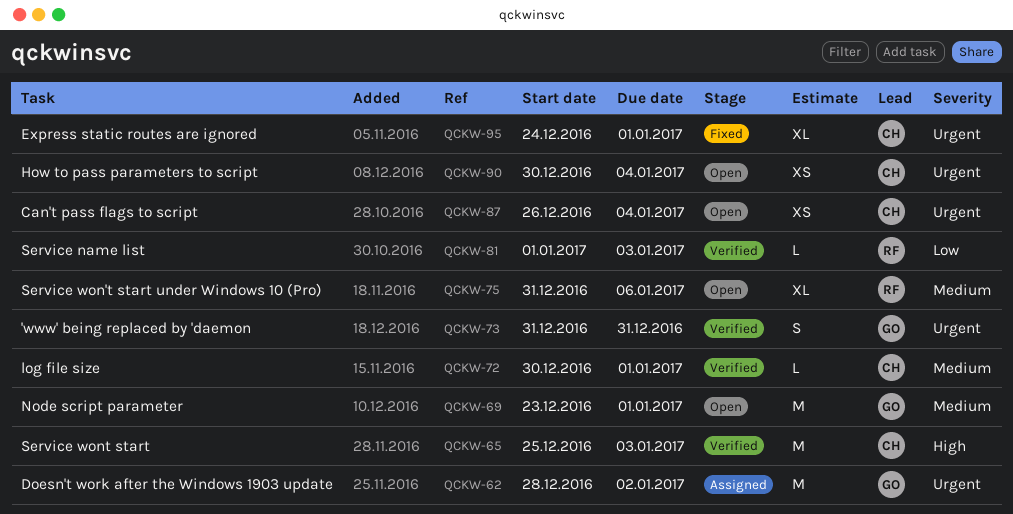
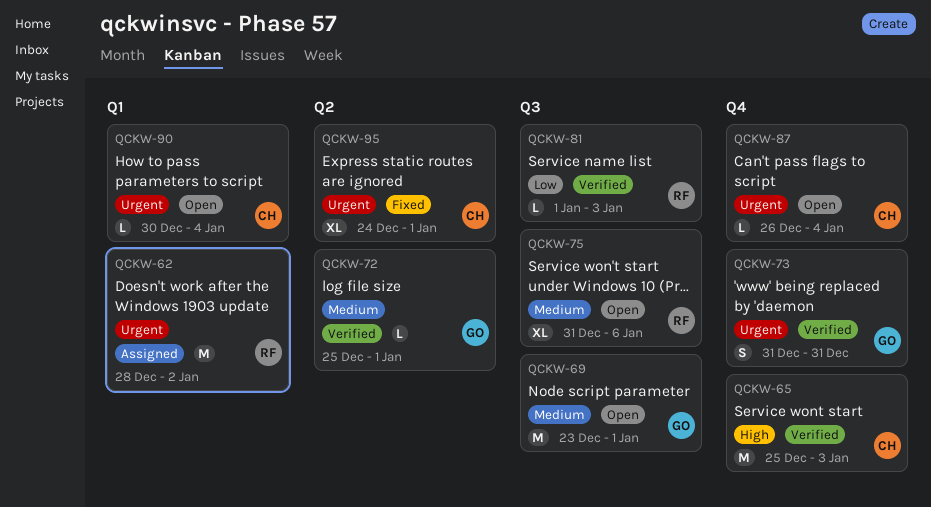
QCKW-62, owner: GO -> RF
QCKW-72, owner: CH -> GO
QCKW-72, start: Dec 30 -> Dec 25
QCKW-87, estimate: XS -> L
QCKW-90, estimate: XS -> L

